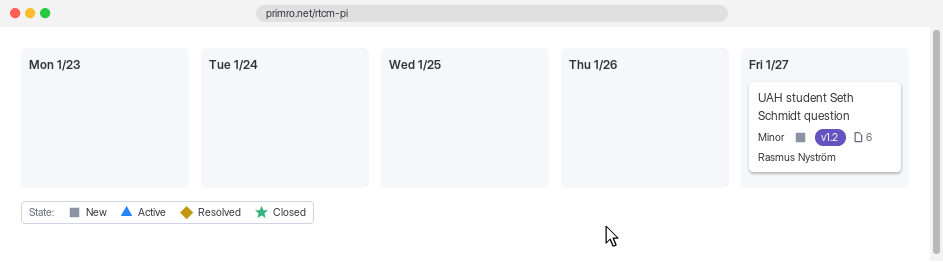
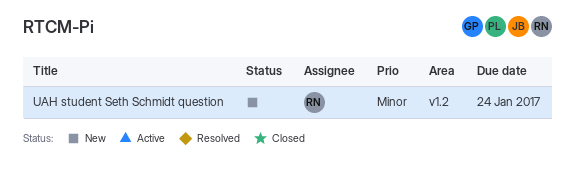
UAH student Seth Schmidt question, due: Jan 27 -> Jan 24

